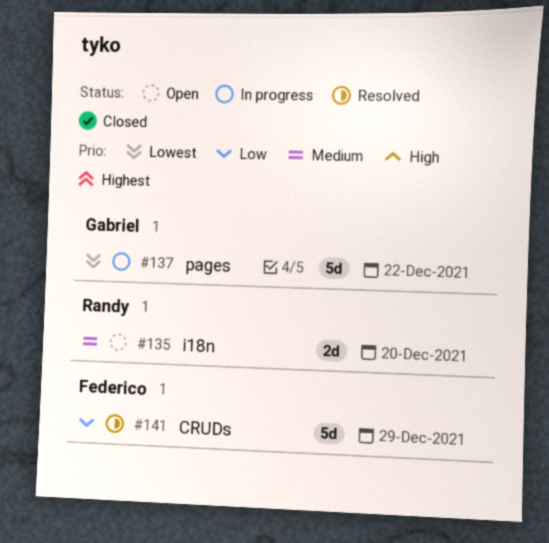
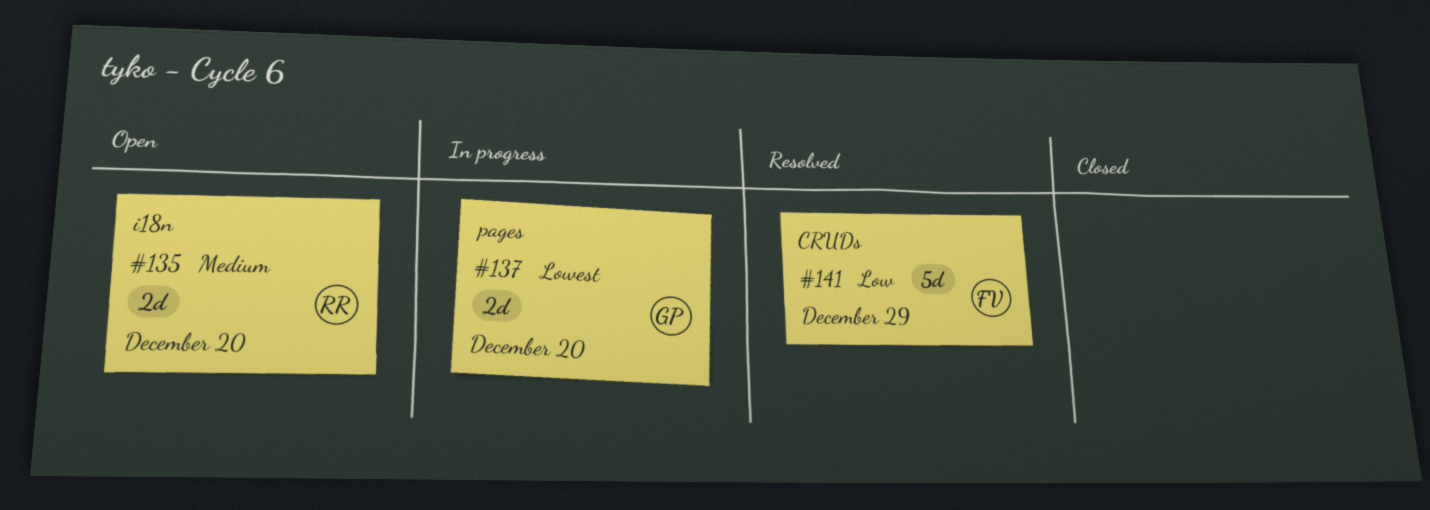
#137, estimate: 5d -> 2d
#137, due: Dec 22 -> Dec 20

